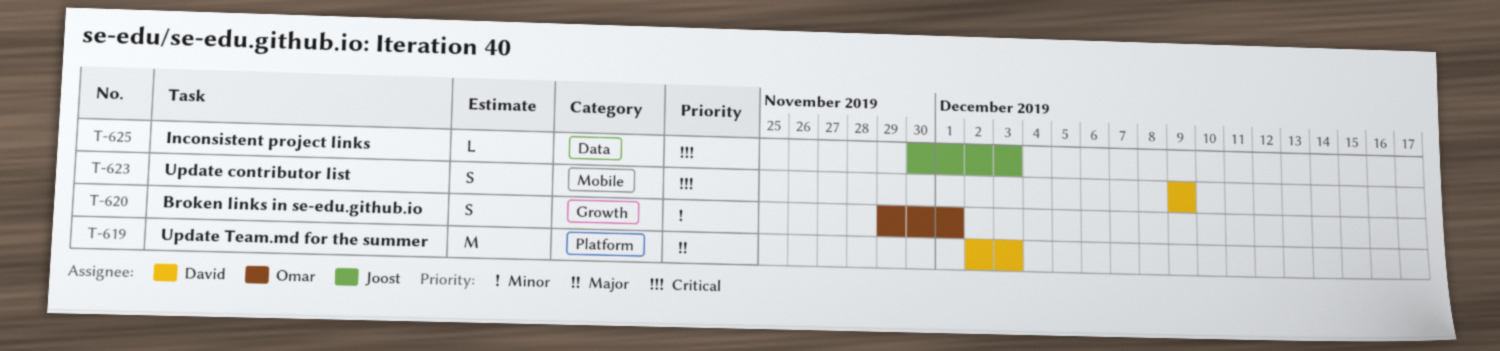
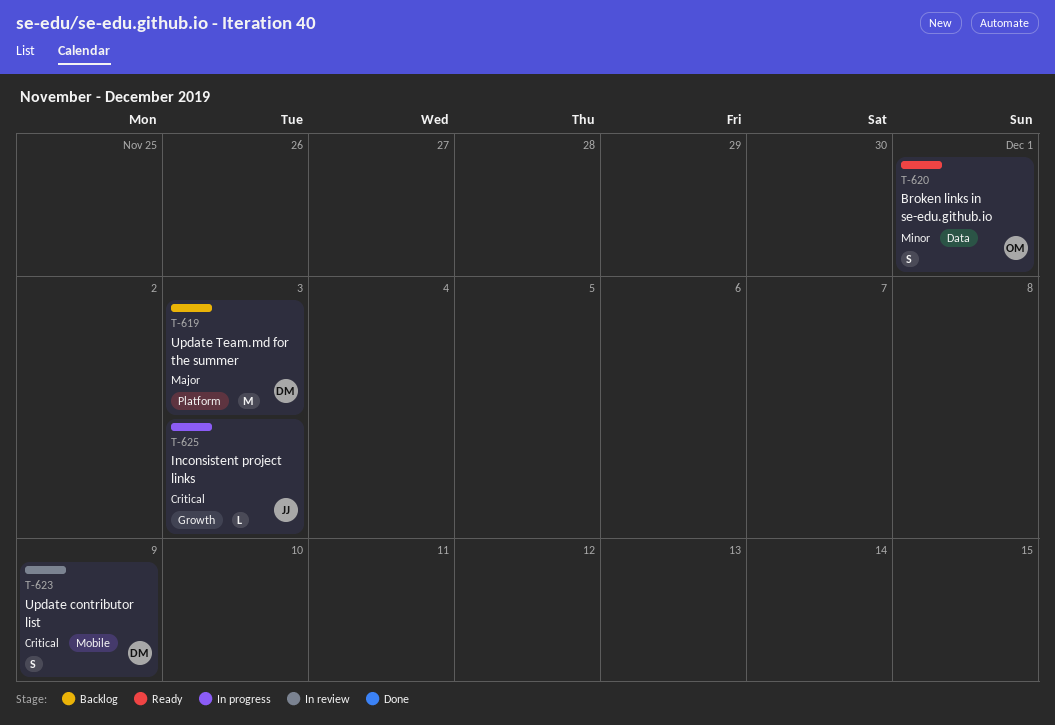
T-620, label: Growth -> Data
T-625, label: Data -> Growth

